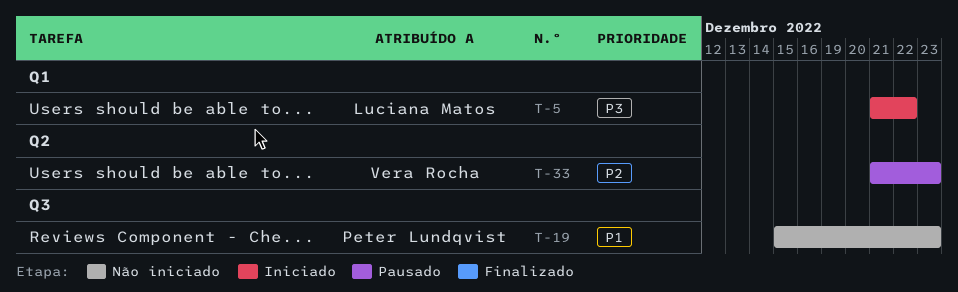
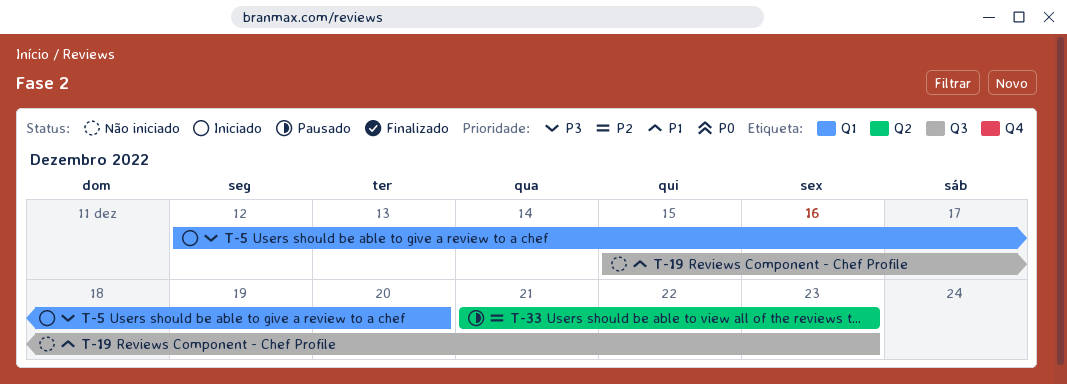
T-5, start: Dec 21 -> Dec 12
T-5, due: Dec 22 -> Dec 20

